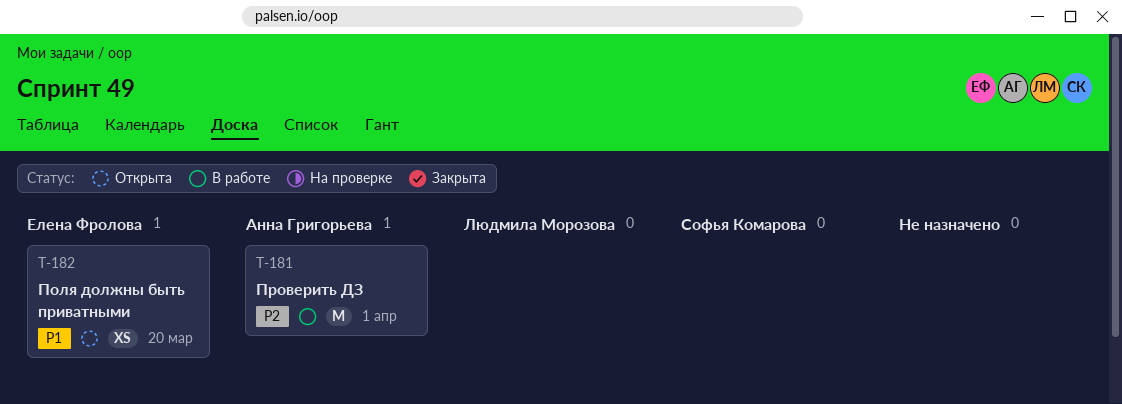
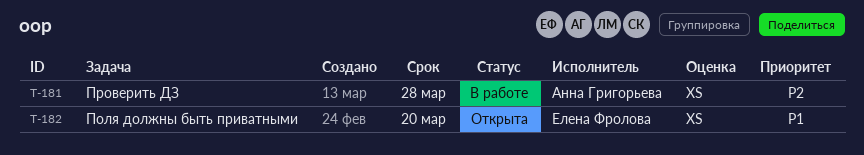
T-181, estimate: M -> XS
T-181, due: Apr 1 -> Mar 28

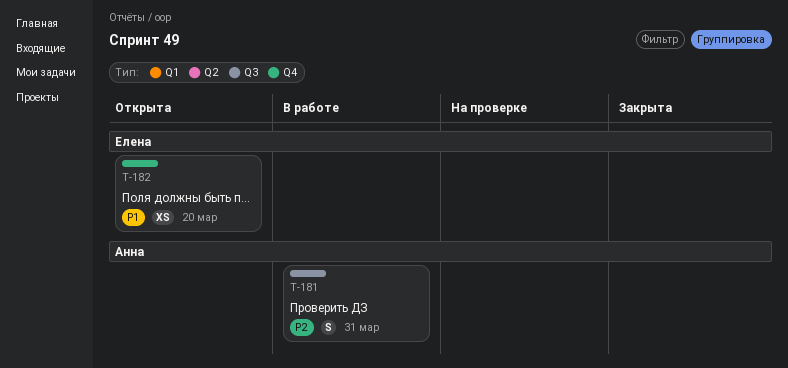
T-181, estimate: XS -> S
T-181, due: Mar 28 -> Mar 31

